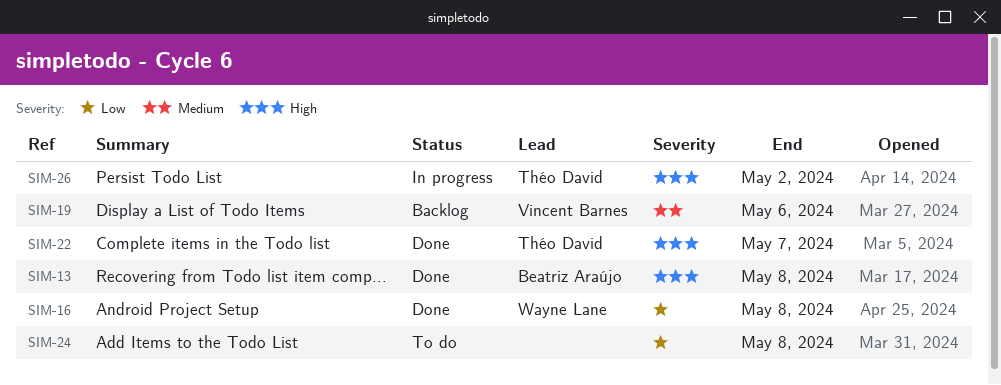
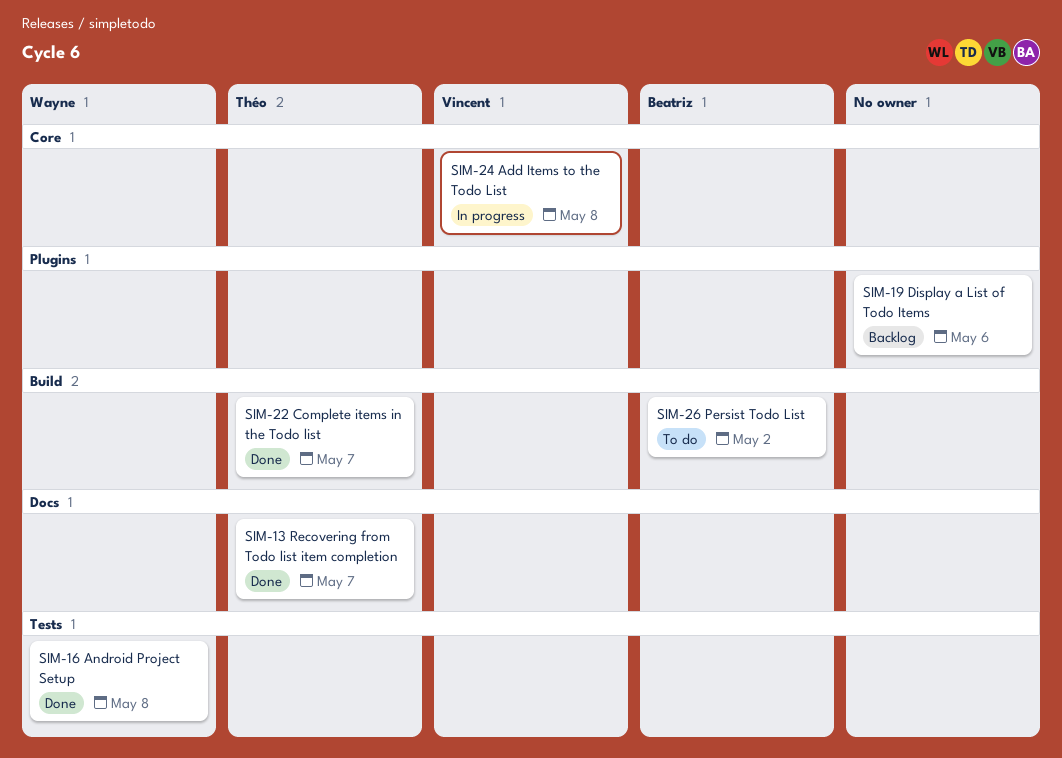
SIM-13, owner: Beatriz Araújo -> Théo David
SIM-13, due: May 8 -> May 7
SIM-19, owner: Vincent Barnes -> none
SIM-24, status: To do -> In progress
SIM-24, owner: none -> Vincent Barnes
SIM-26, status: In progress -> To do
SIM-26, owner: Théo David -> Beatriz Araújo

